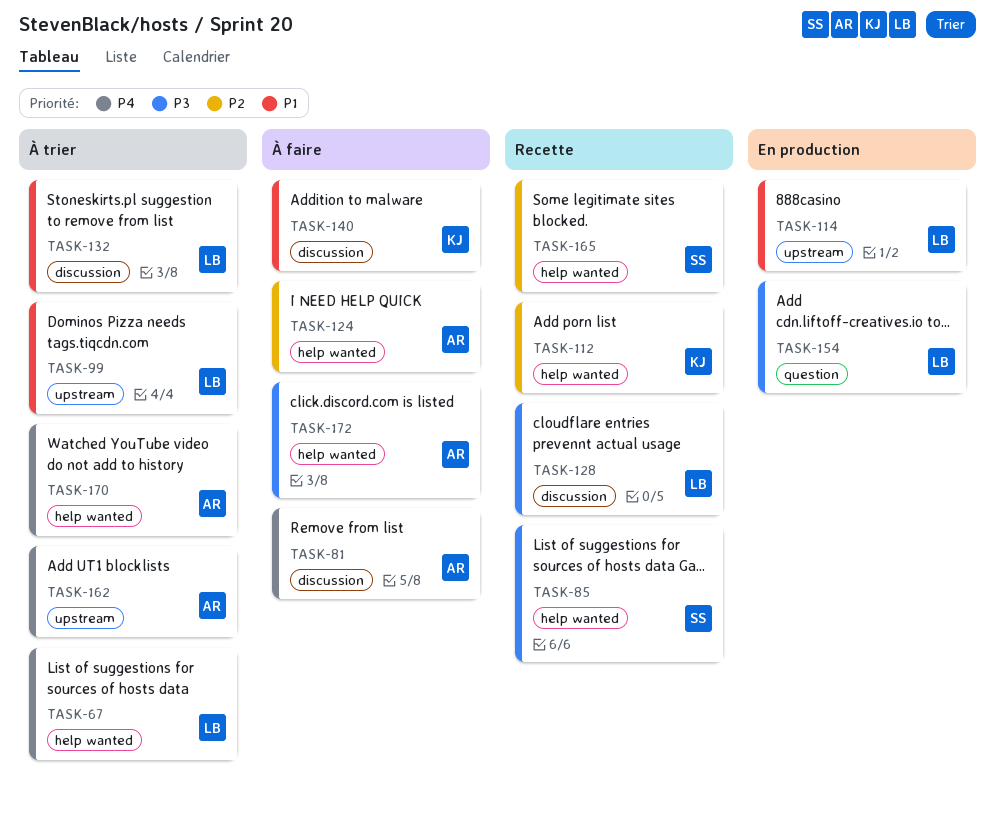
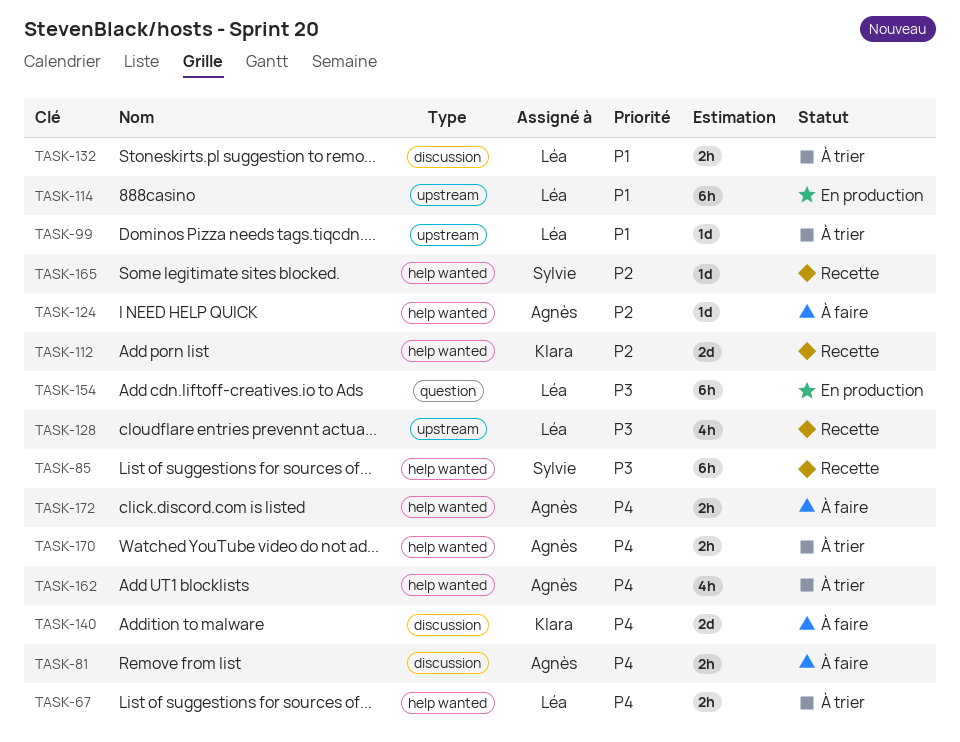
TASK-128, label: discussion -> upstream
TASK-140, priority: P1 -> P4
TASK-162, label: upstream -> help wanted
TASK-172, priority: P3 -> P4

